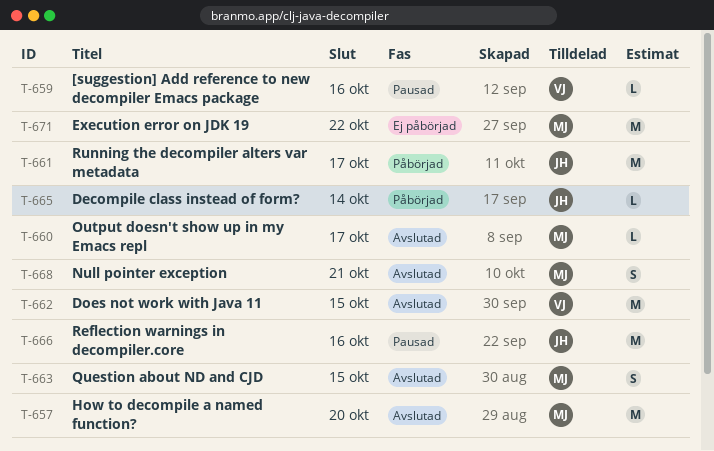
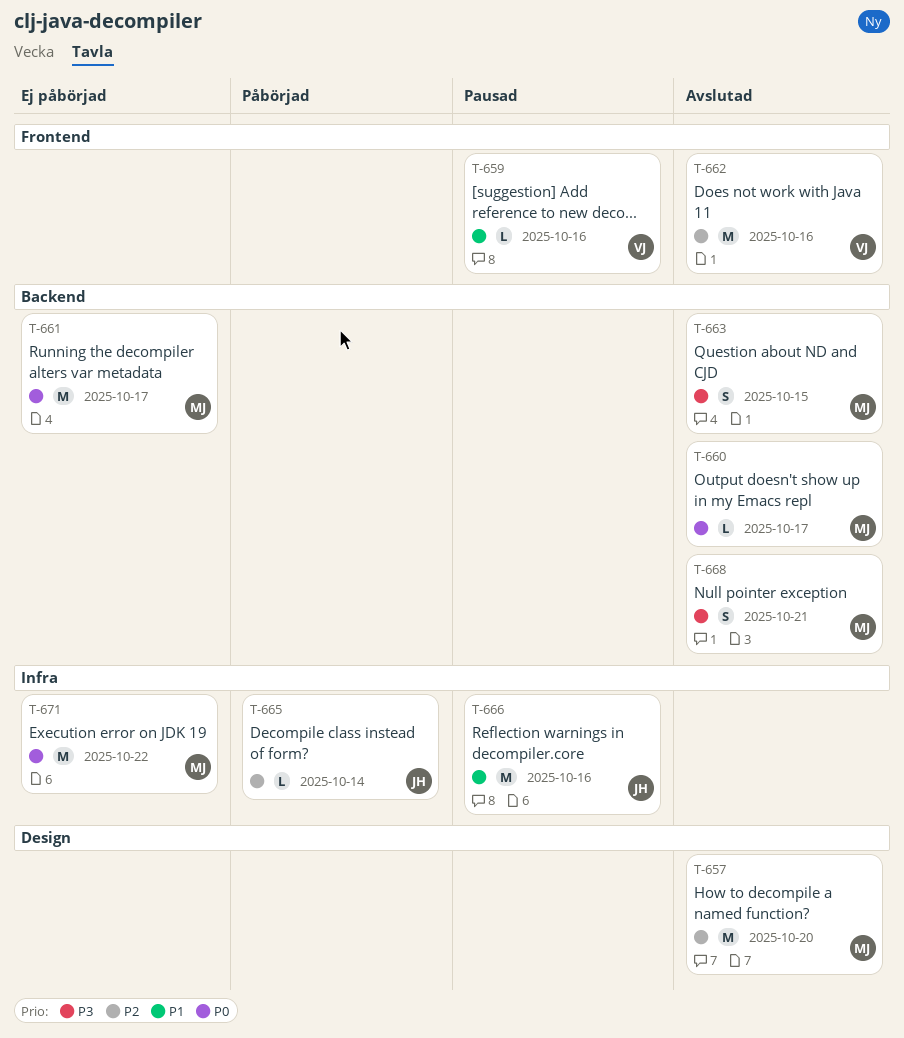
T-661, status: Påbörjad -> Ej påbörjad
T-661, owner: JH -> MJ
T-662, due: Oct 15 -> Oct 16

